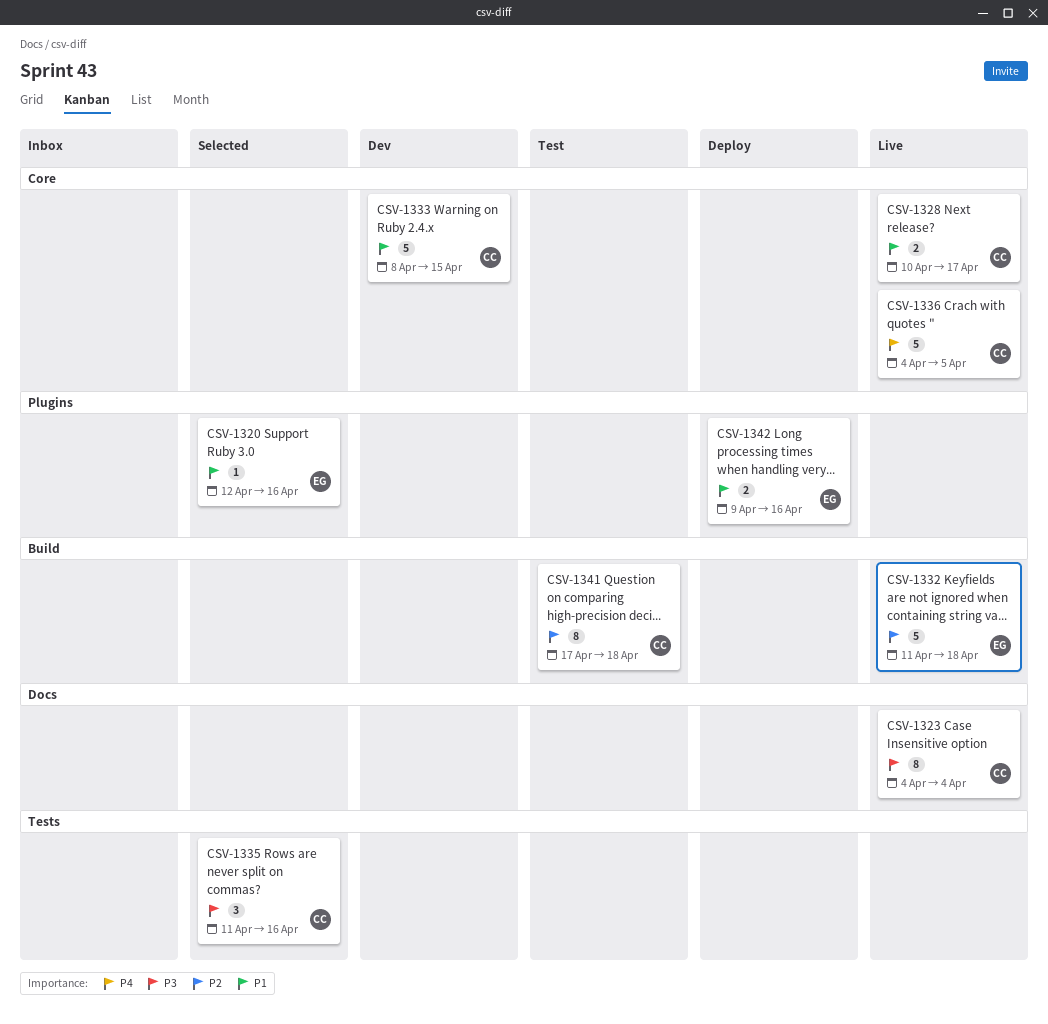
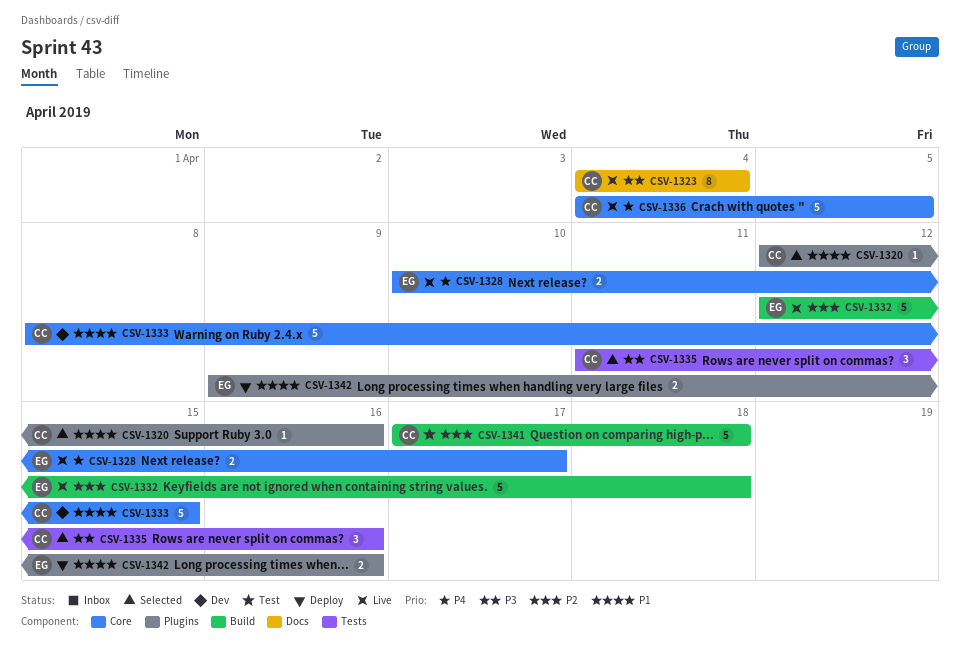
CSV-1320, owner: EG -> CC
CSV-1328, owner: CC -> EG
CSV-1328, priority: P1 -> P4
CSV-1332, start: Apr 11 -> Apr 12
CSV-1341, estimate: 8 -> 5

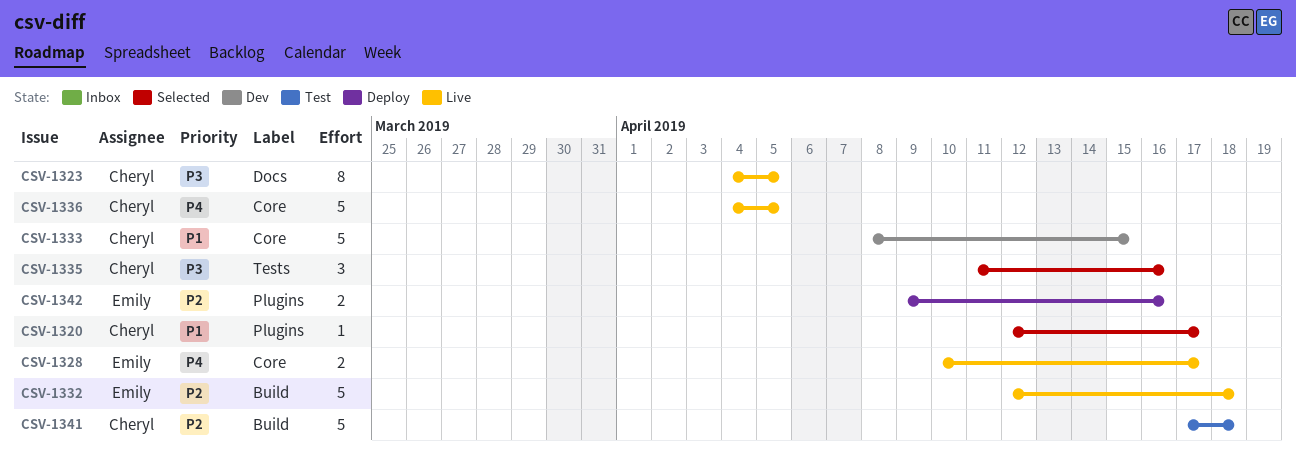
CSV-1320, due: Apr 16 -> Apr 17
CSV-1323, due: Apr 4 -> Apr 5
CSV-1342, priority: P1 -> P2

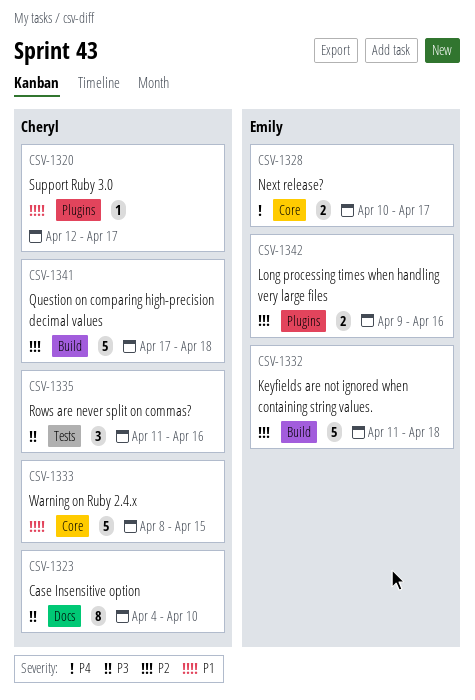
CSV-1323, due: Apr 5 -> Apr 10
CSV-1332, start: Apr 12 -> Apr 11
CSV-1336: present -> none

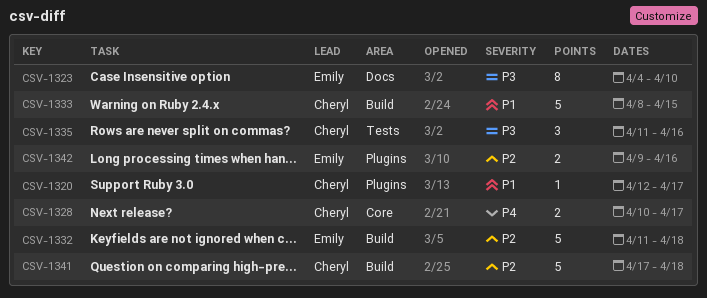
CSV-1323, owner: Cheryl -> Emily
CSV-1328, owner: Emily -> Cheryl
CSV-1333, label: Core -> Build

